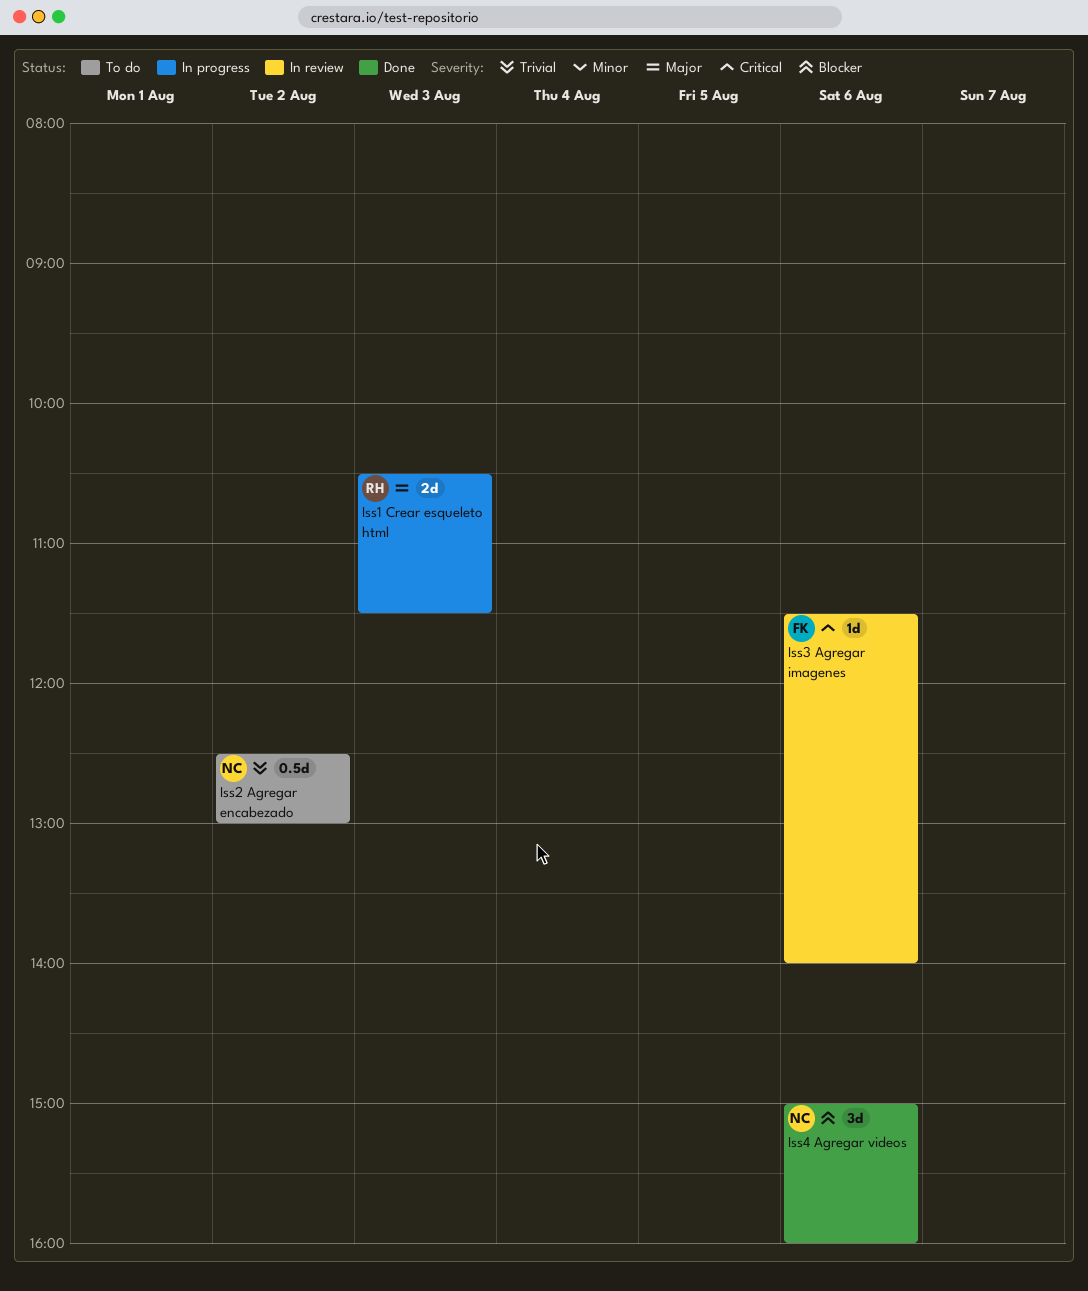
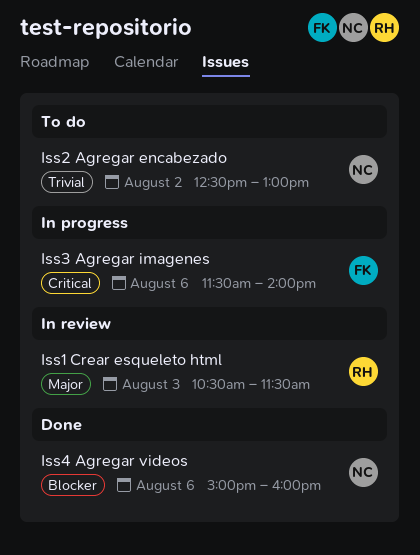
Iss1 Crear esqueleto html, status: In progress -> In review
Iss3 Agregar imagenes, status: In review -> In progress

